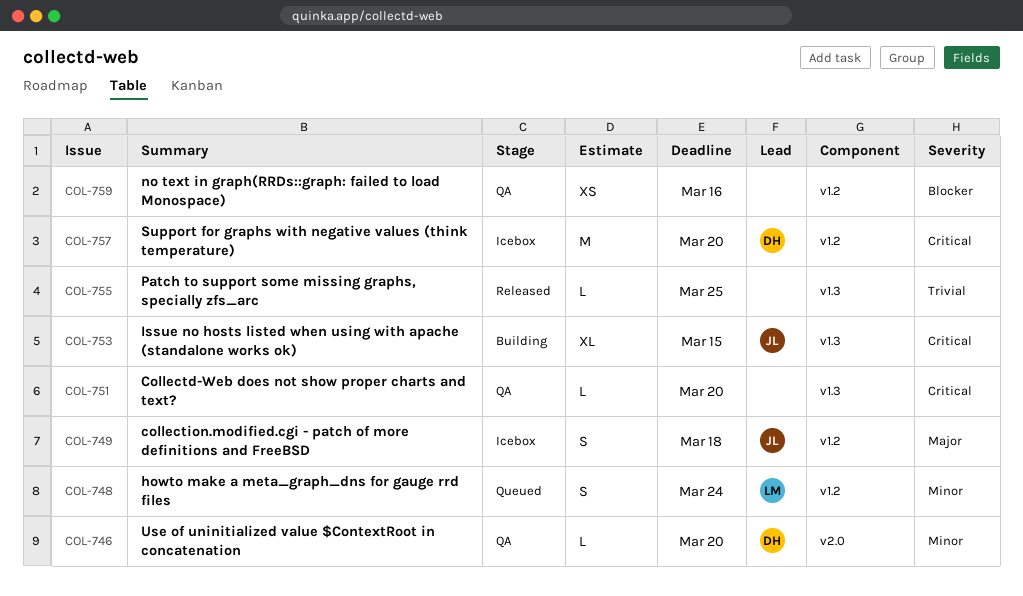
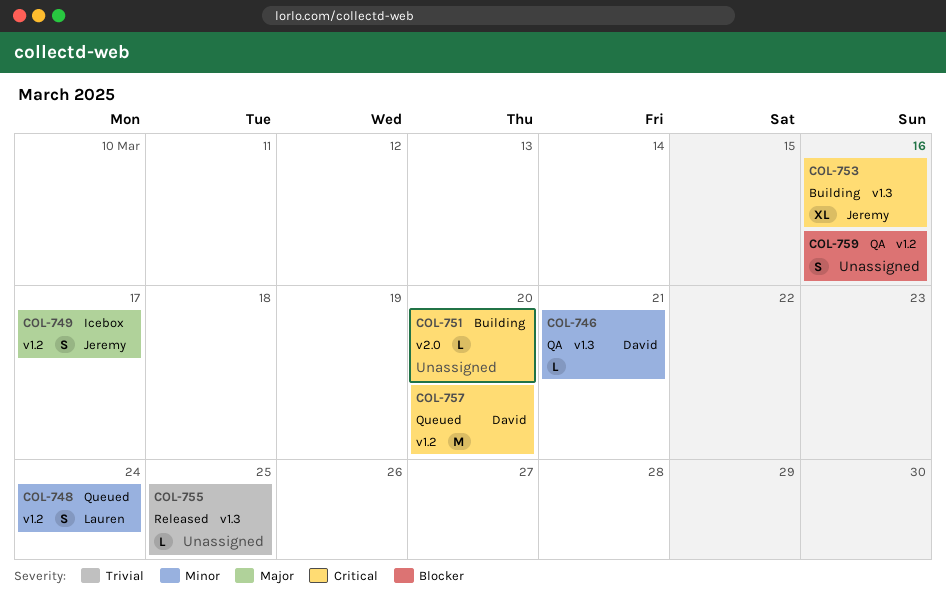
COL-746, label: v2.0 -> v1.3
COL-746, due: Mar 20 -> Mar 21
COL-749, due: Mar 18 -> Mar 17
COL-751, status: QA -> Building
COL-751, label: v1.3 -> v2.0
COL-753, due: Mar 15 -> Mar 16
COL-757, status: Icebox -> Queued
COL-759, estimate: XS -> S

